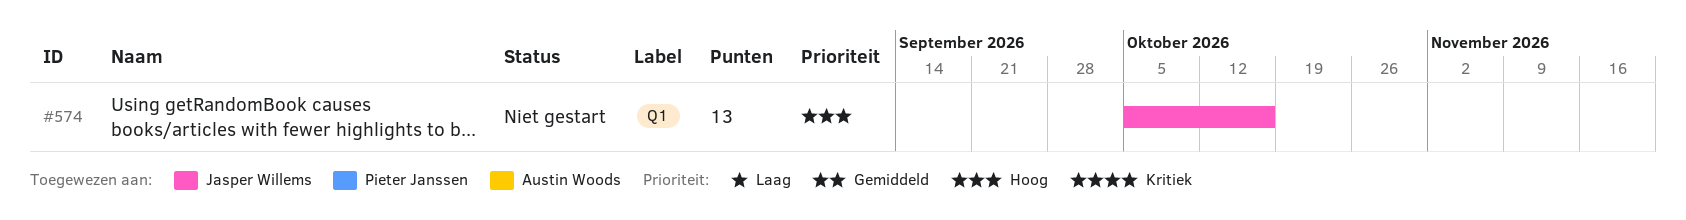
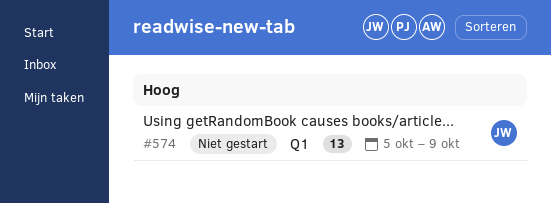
#574, due: Oct 16 -> Oct 9

